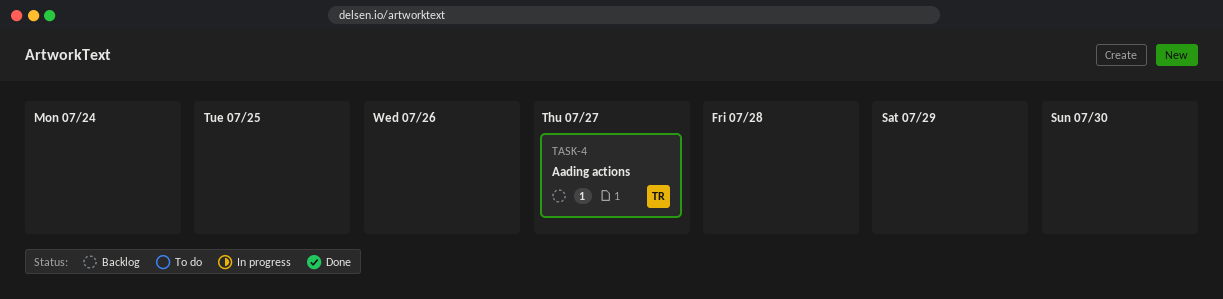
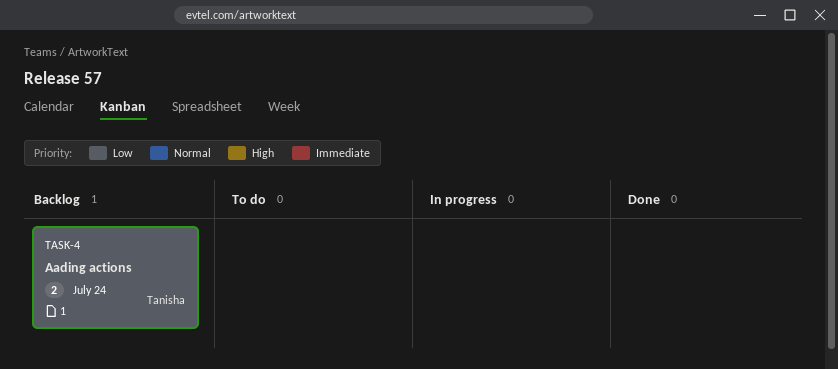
TASK-4, estimate: 1 -> 2
TASK-4, due: Jul 27 -> Jul 24

